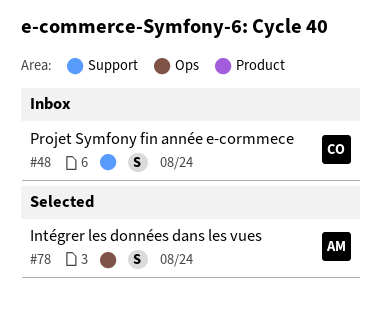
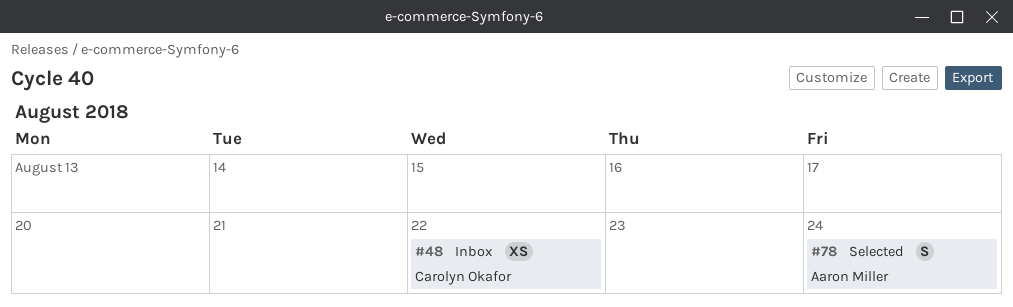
#48, estimate: S -> XS
#48, due: Aug 24 -> Aug 22

